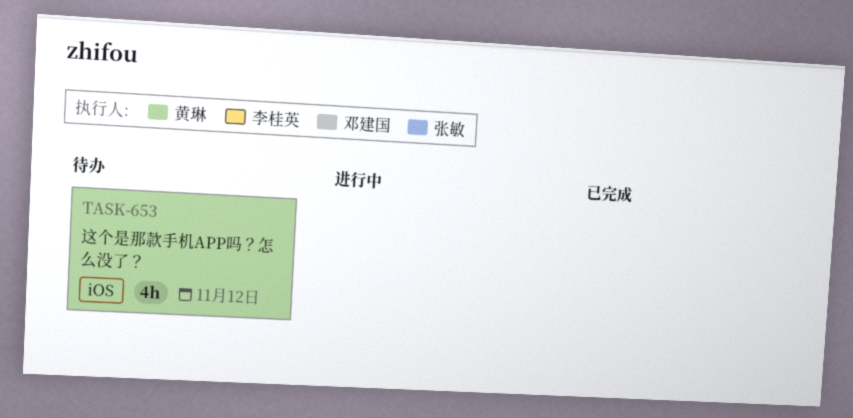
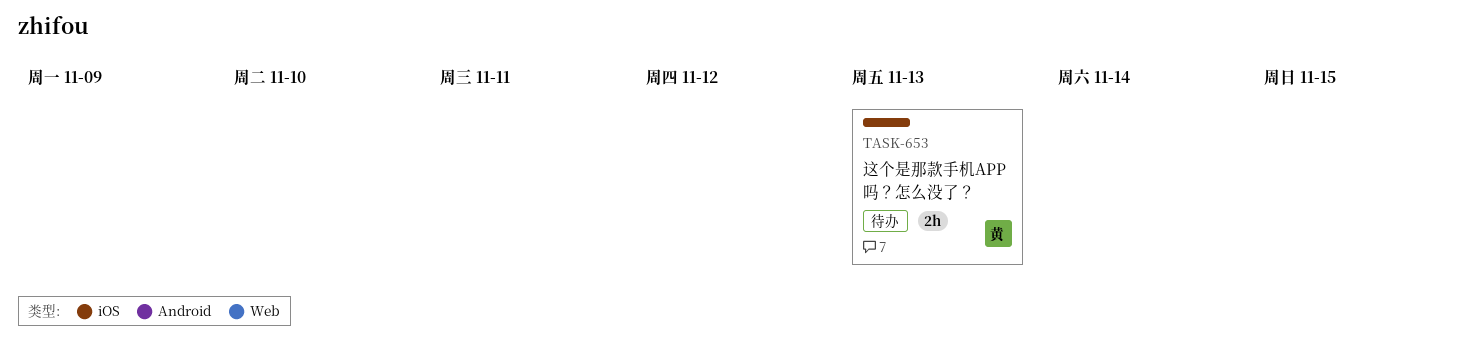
TASK-653, estimate: 4h -> 2h
TASK-653, due: Nov 12 -> Nov 13

